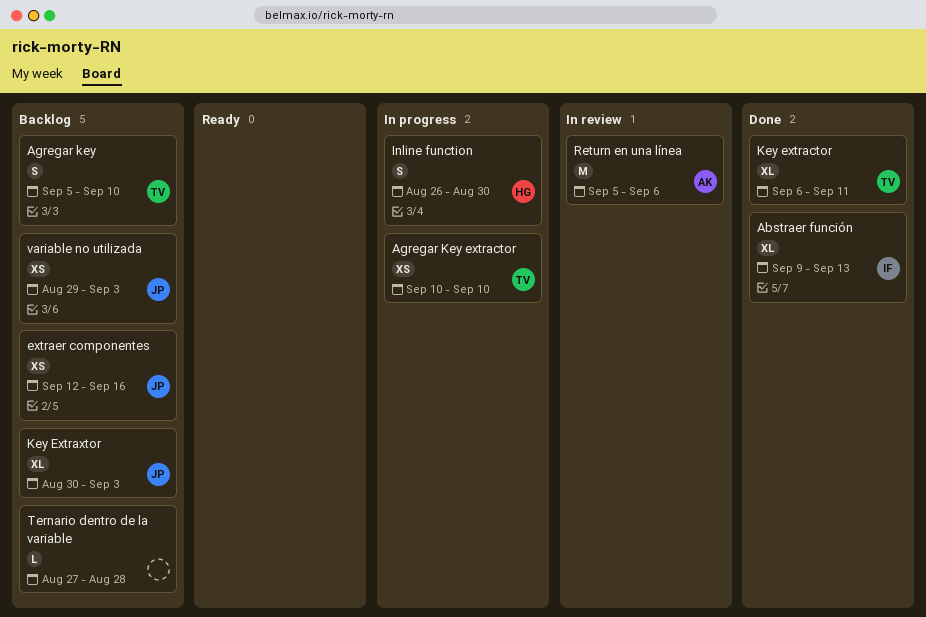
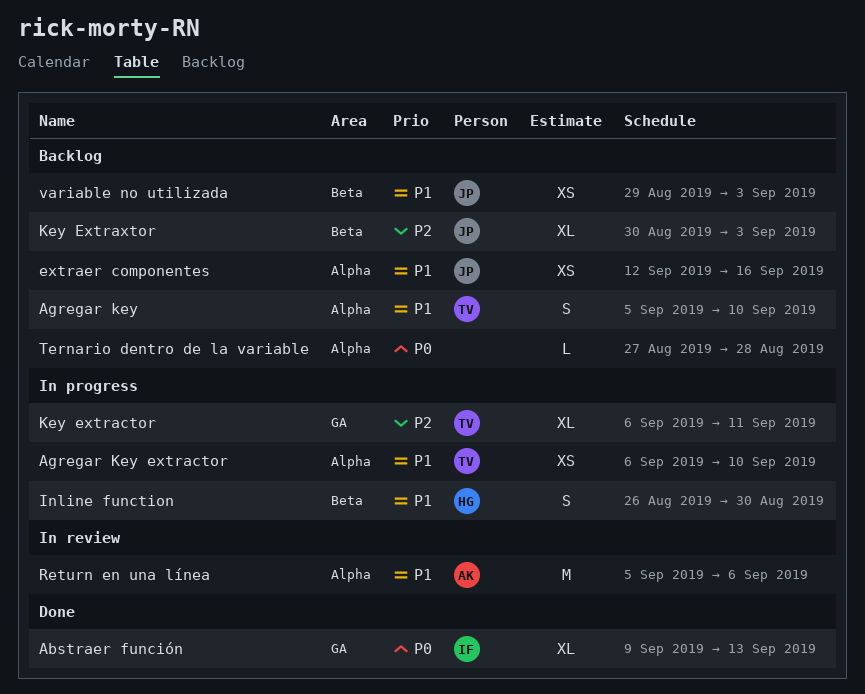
Agregar Key extractor, start: Sep 10 -> Sep 6
Key extractor, status: Done -> In progress

